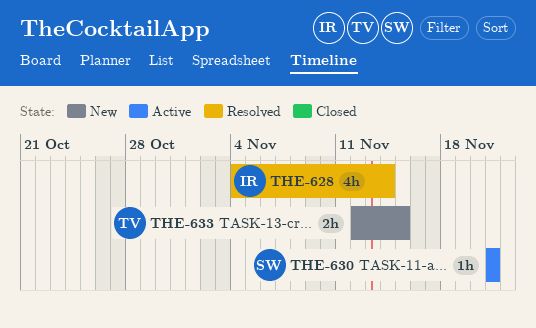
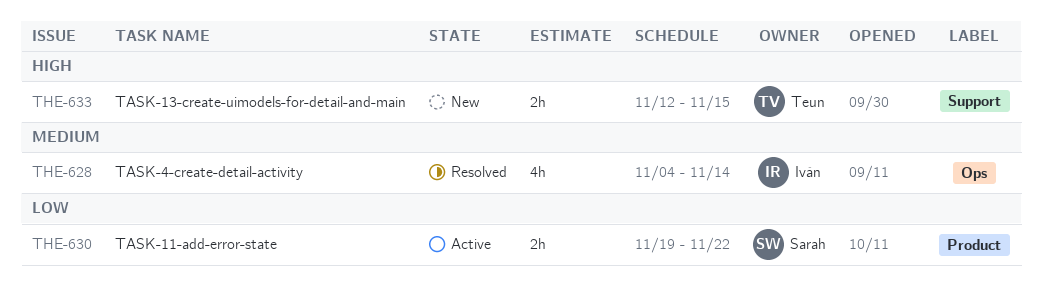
THE-630, estimate: 1h -> 2h
THE-630, start: Nov 21 -> Nov 19
THE-630, due: Nov 21 -> Nov 22

